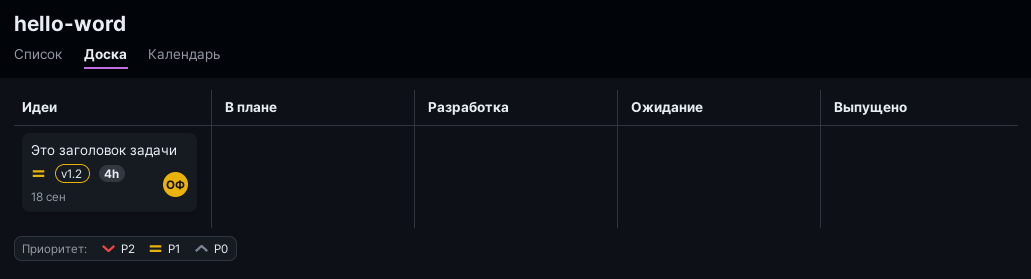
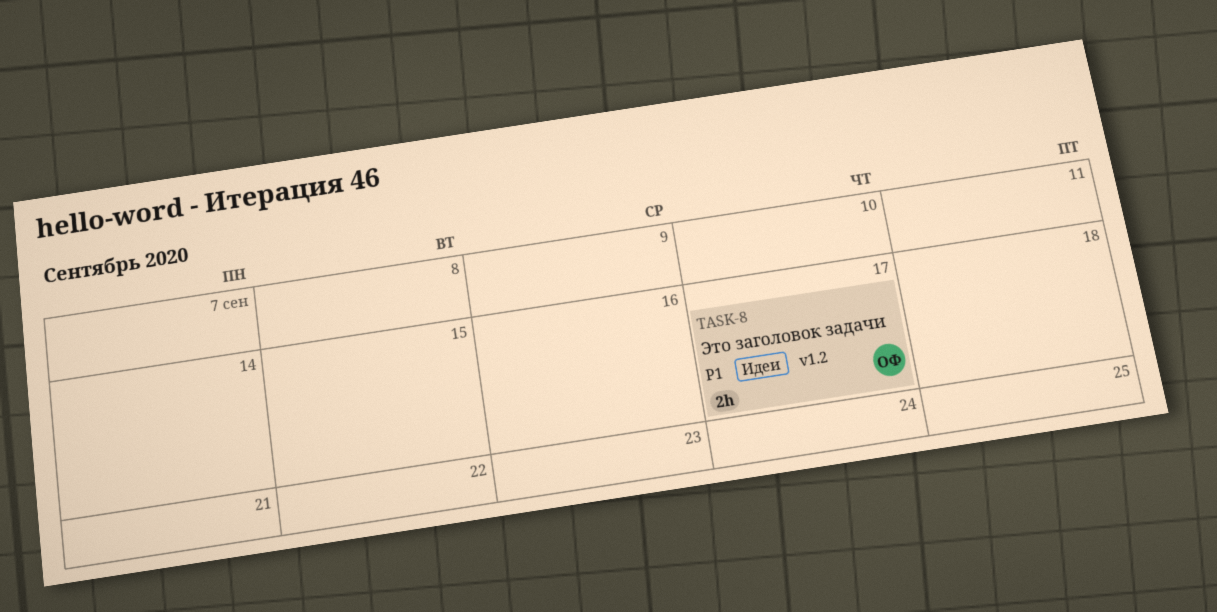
Это заголовок задачи, estimate: 4h -> 2h
Это заголовок задачи, due: Sep 18 -> Sep 17

